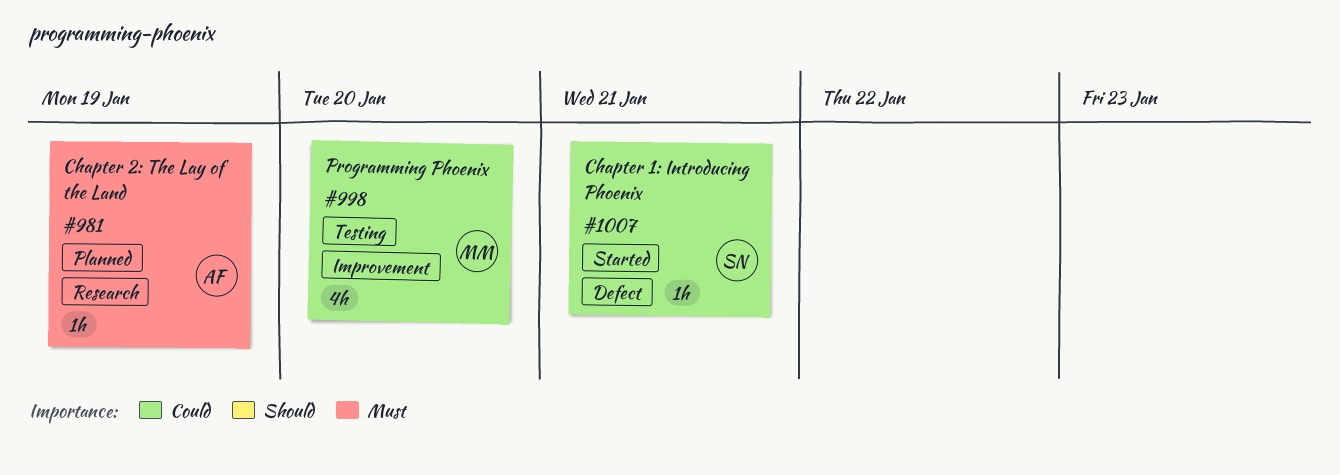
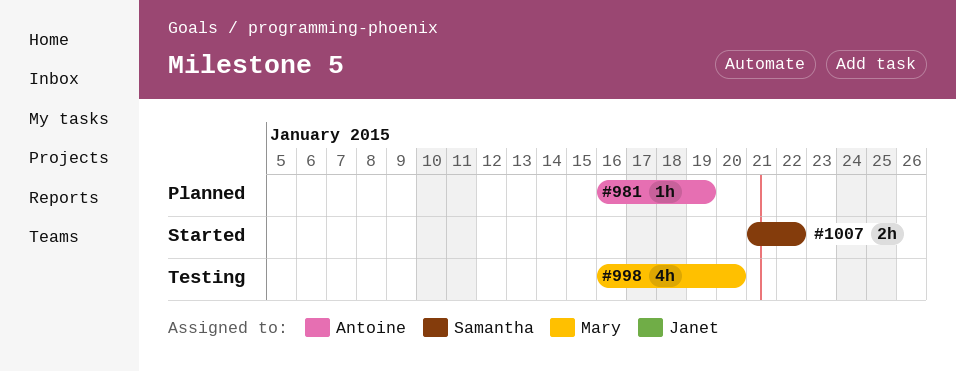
#1007, estimate: 1h -> 2h
#1007, due: Jan 21 -> Jan 22

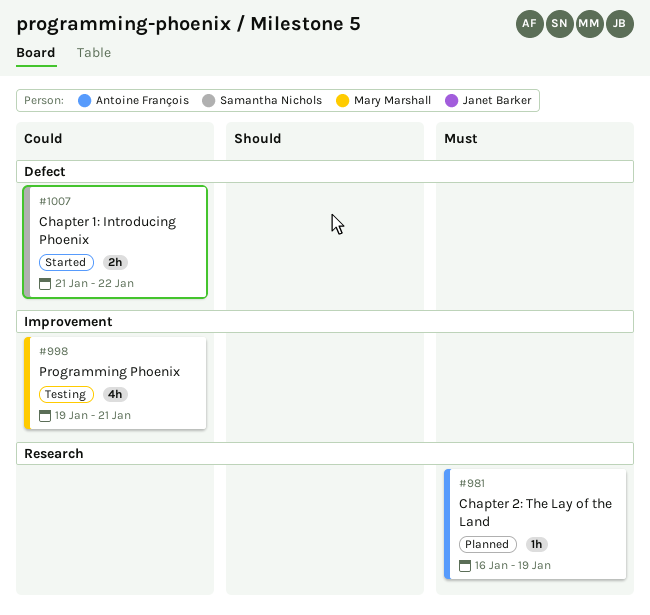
#998, start: Jan 16 -> Jan 19
#998, due: Jan 20 -> Jan 21

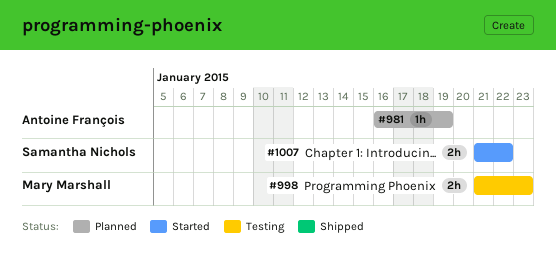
#998, estimate: 4h -> 2h
#998, start: Jan 19 -> Jan 21
#998, due: Jan 21 -> Jan 23

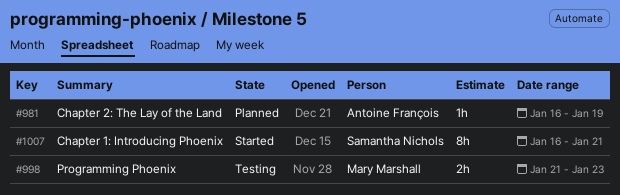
#1007, estimate: 2h -> 8h
#1007, start: Jan 21 -> Jan 16
#1007, due: Jan 22 -> Jan 21

